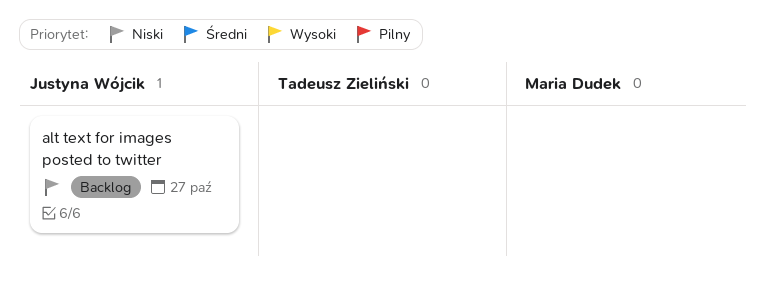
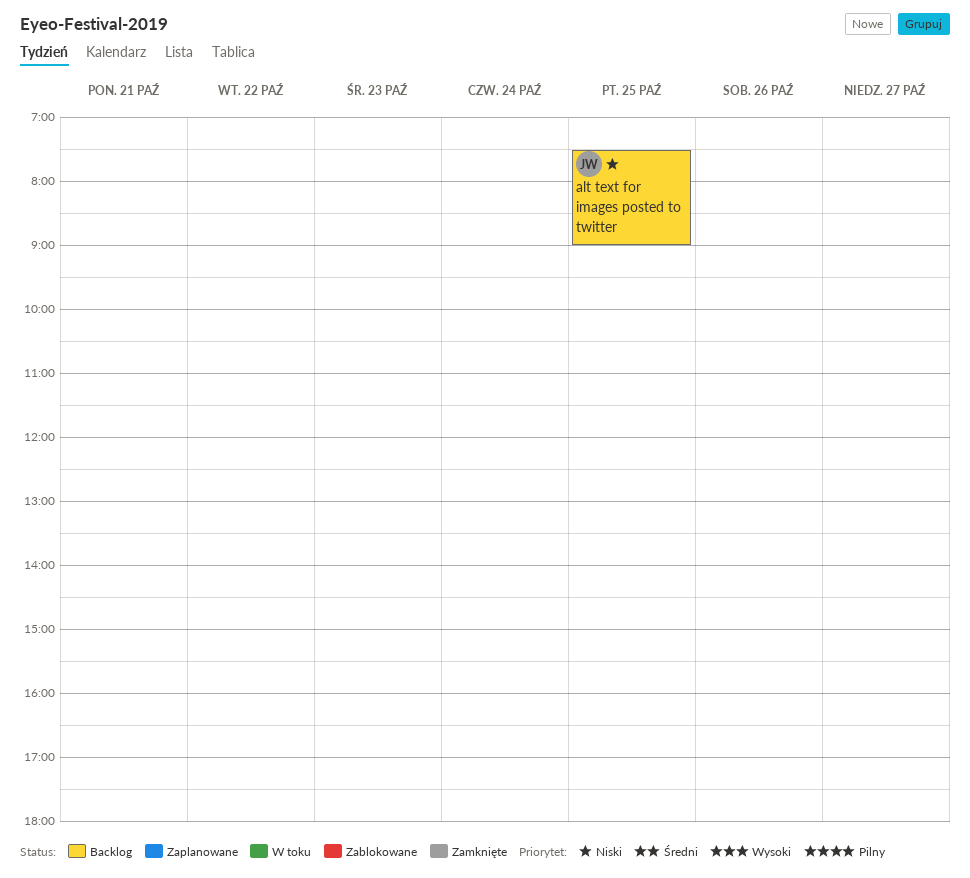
alt text for images posted to twitter, day: Oct 27 -> Oct 25

